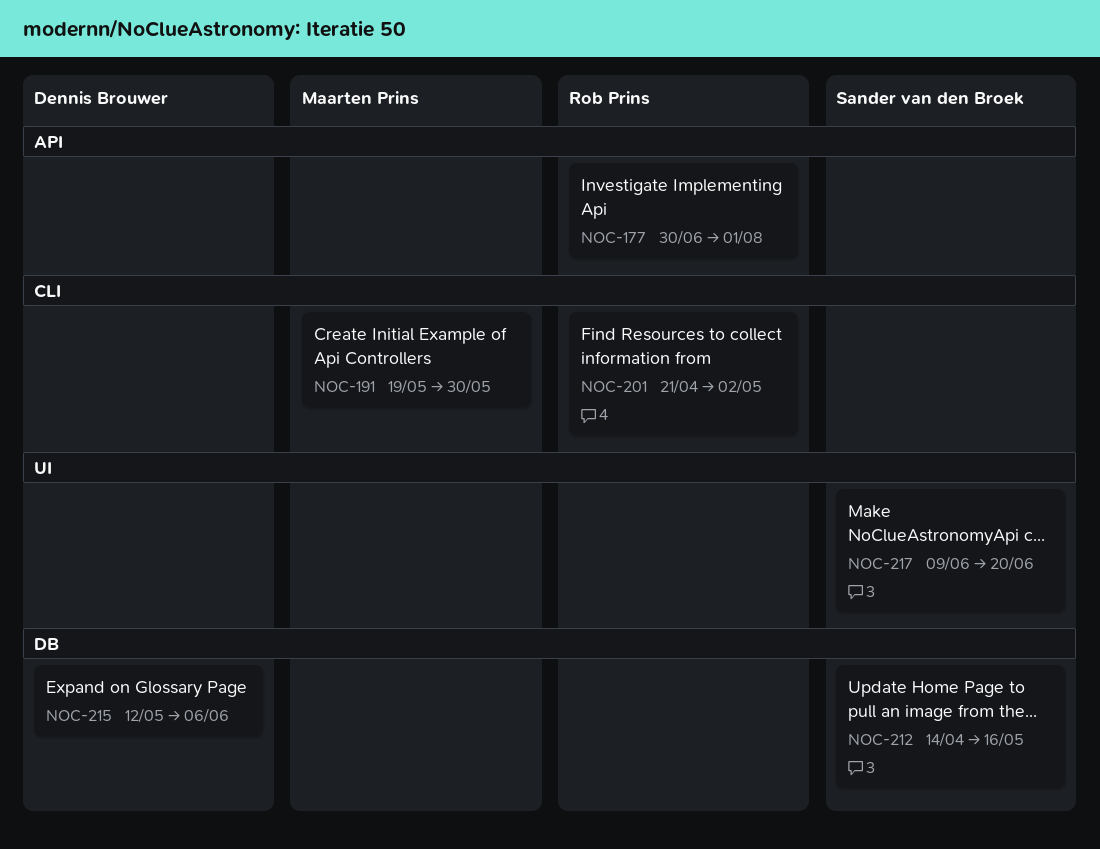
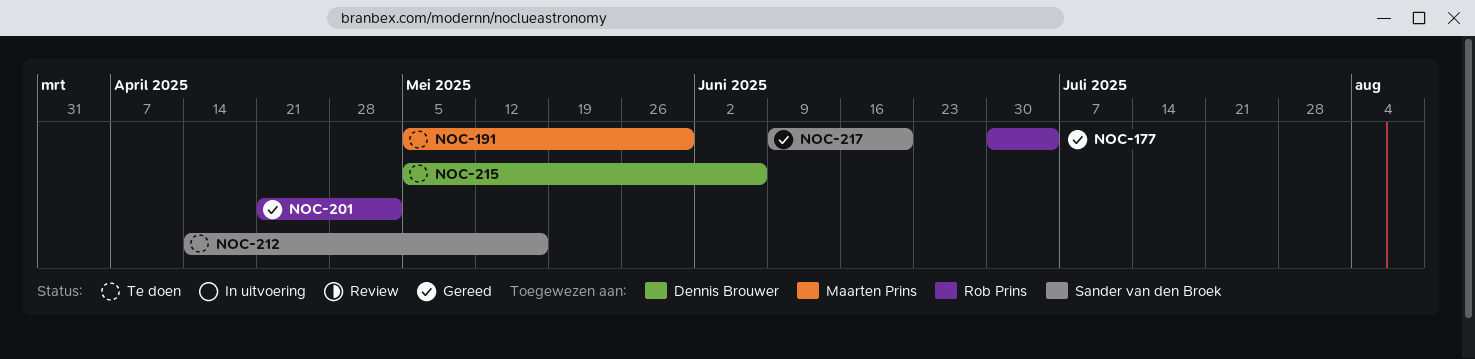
NOC-177, due: Aug 1 -> Jul 4
NOC-191, start: May 19 -> May 5
NOC-215, start: May 12 -> May 5

